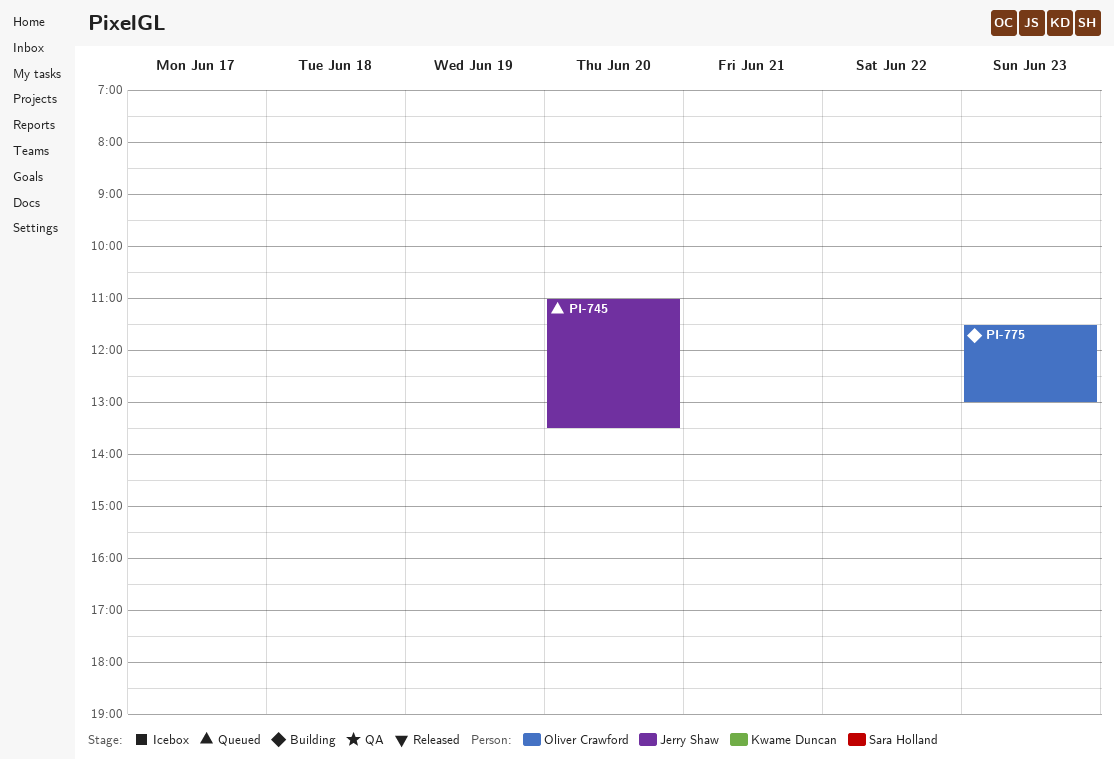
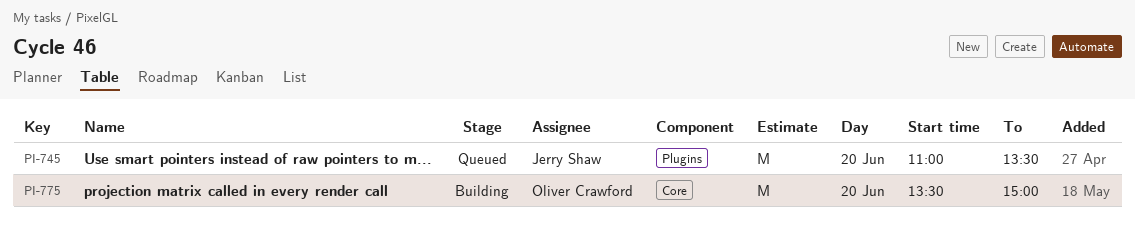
PI-775, day: Jun 23 -> Jun 20
PI-775, begins: 11:30 -> 13:30
PI-775, ends: 13:00 -> 15:00

